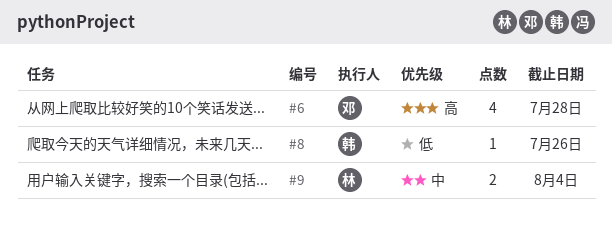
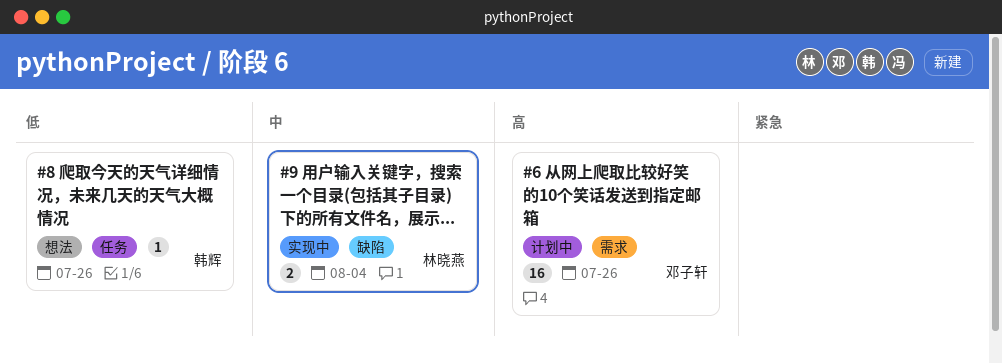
#6, estimate: 4 -> 16
#6, due: Jul 28 -> Jul 26

